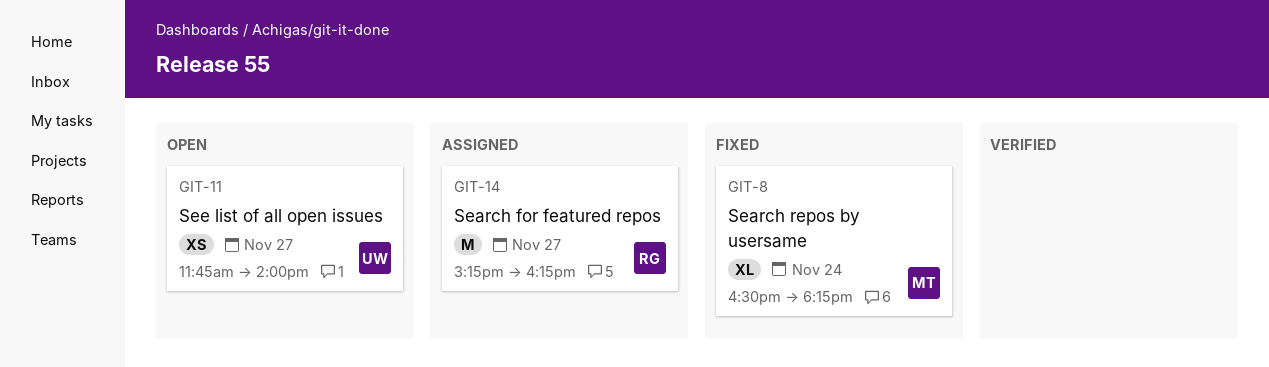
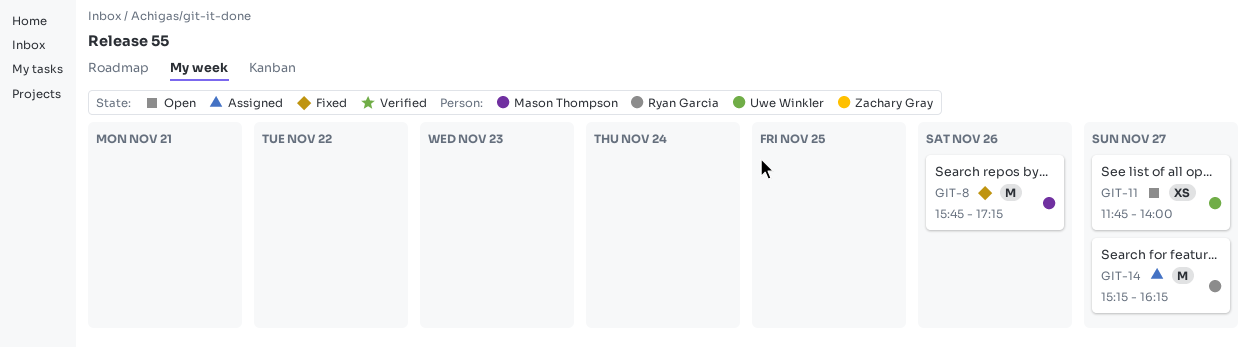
GIT-8, estimate: XL -> M
GIT-8, day: Nov 24 -> Nov 26
GIT-8, begins: 16:30 -> 15:45
GIT-8, ends: 18:15 -> 17:15

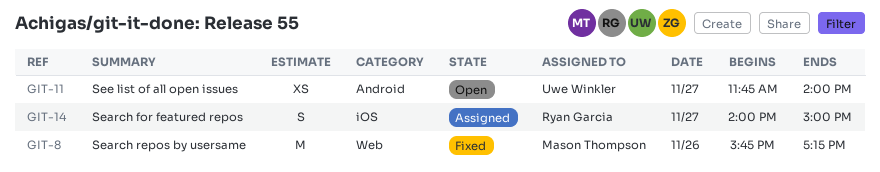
GIT-14, estimate: M -> S
GIT-14, begins: 15:15 -> 14:00
GIT-14, ends: 16:15 -> 15:00

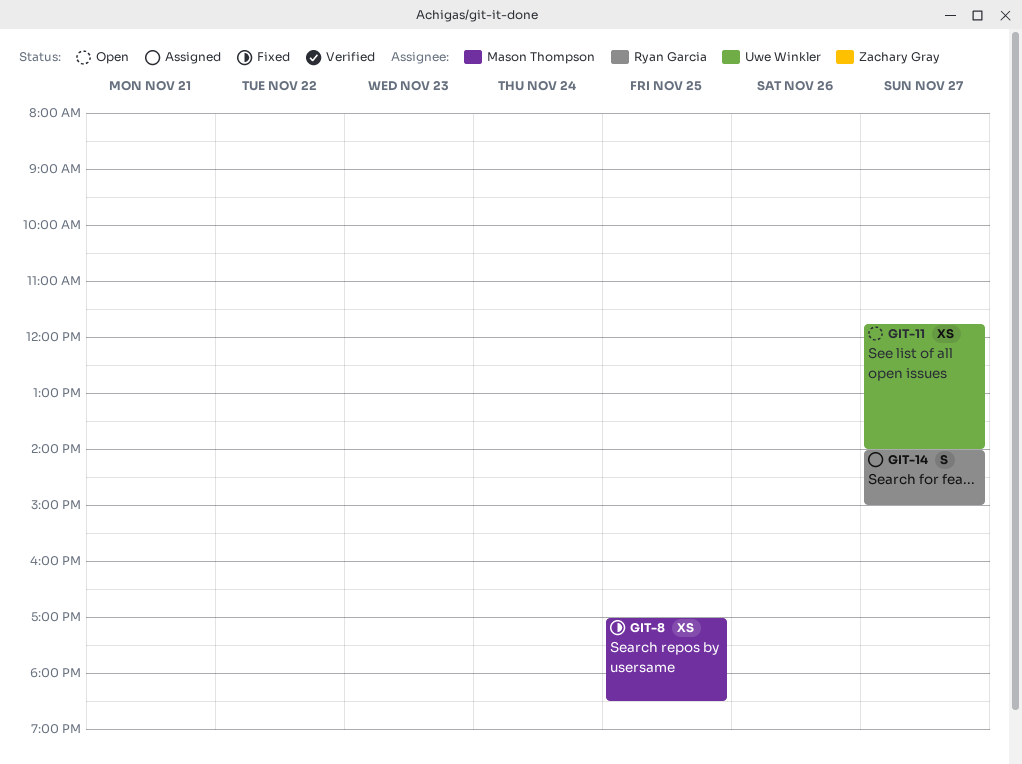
GIT-8, estimate: M -> XS
GIT-8, day: Nov 26 -> Nov 25
GIT-8, begins: 15:45 -> 17:00
GIT-8, ends: 17:15 -> 18:30

